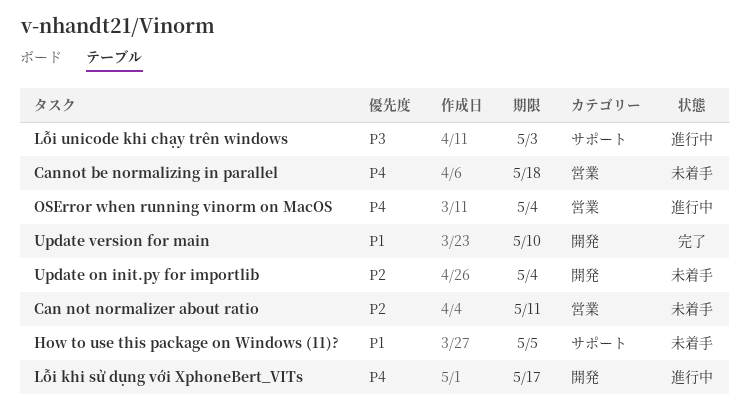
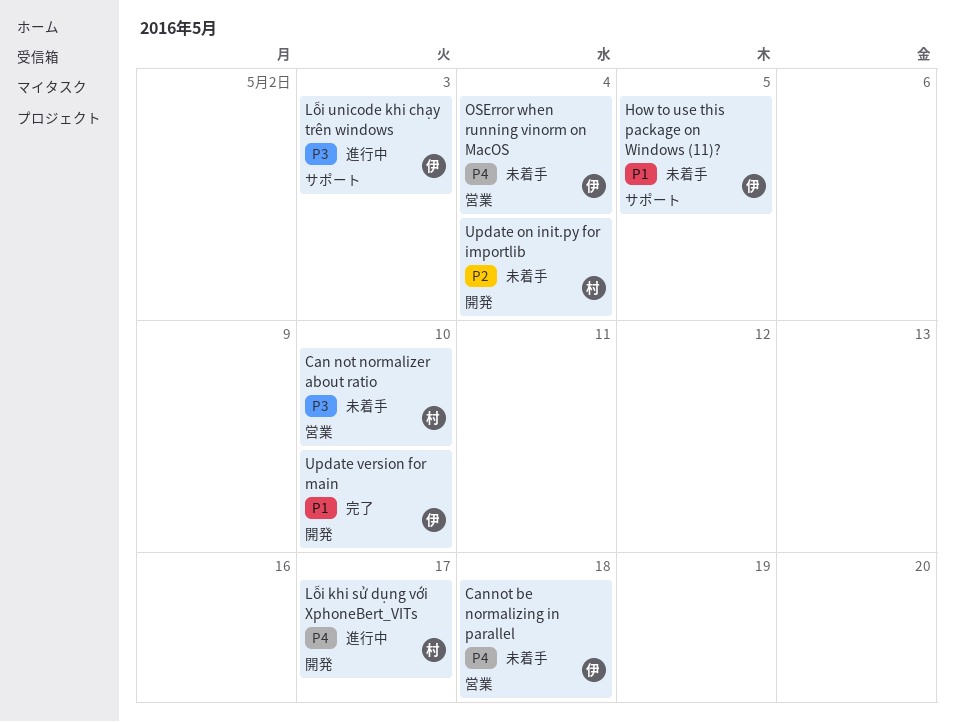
Can not normalizer about ratio, priority: P2 -> P3
Can not normalizer about ratio, due: May 11 -> May 10
OSError when running vinorm on MacOS, status: 進行中 -> 未着手

